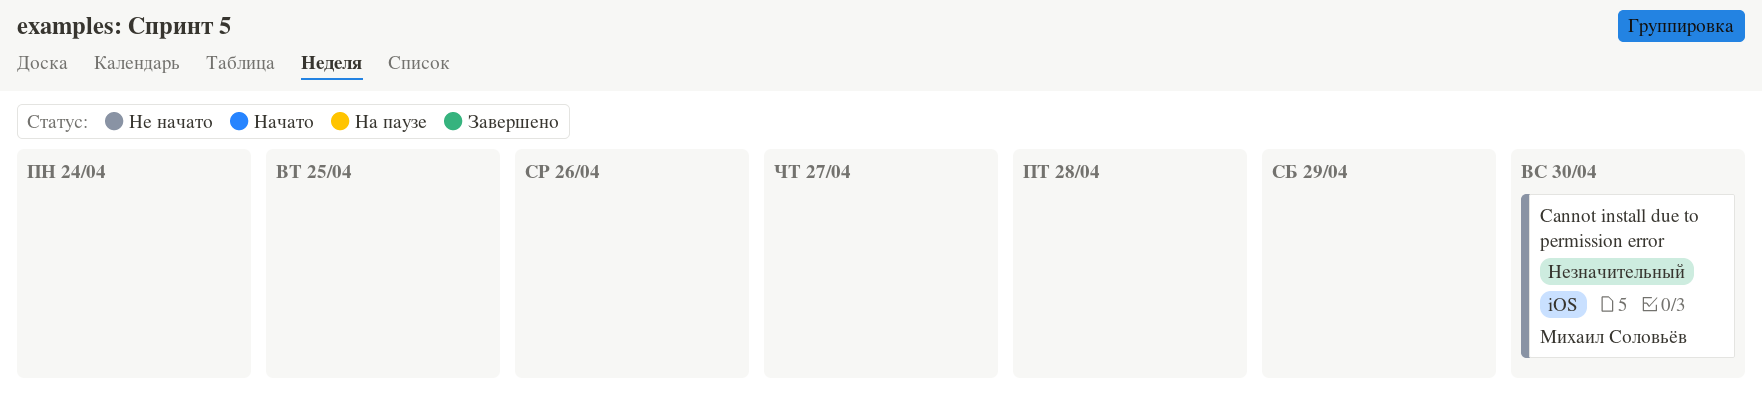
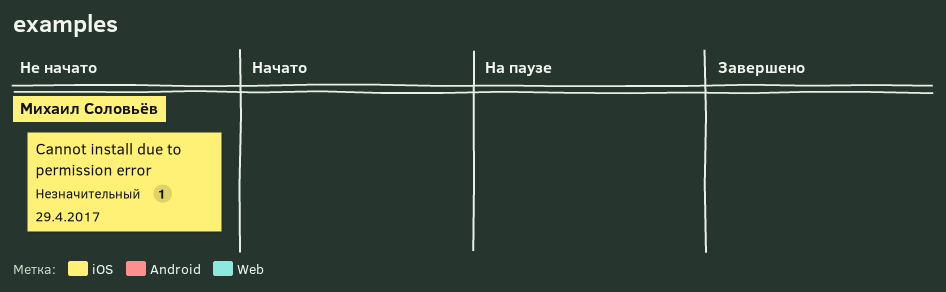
Cannot install due to permission error, due: Apr 30 -> Apr 29

